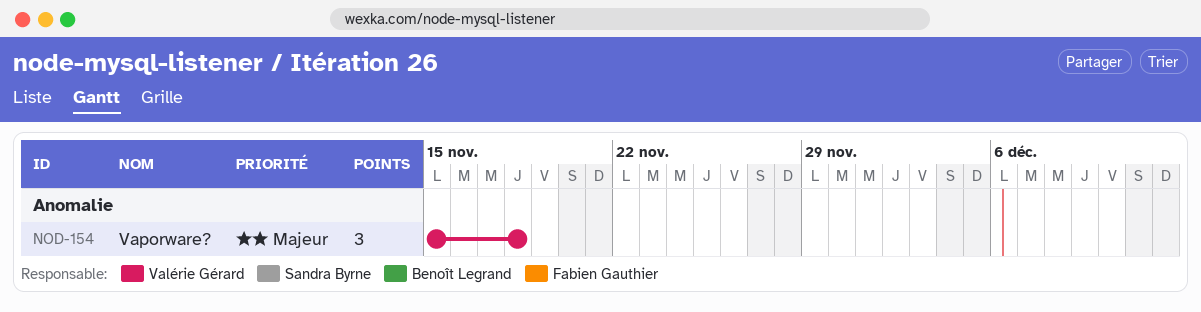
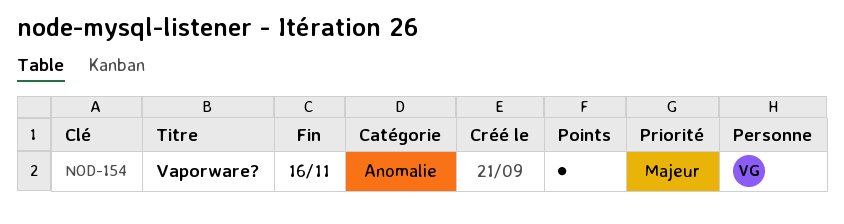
NOD-154, estimate: 3 -> 1
NOD-154, due: Nov 18 -> Nov 16

